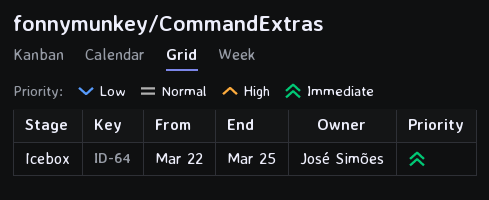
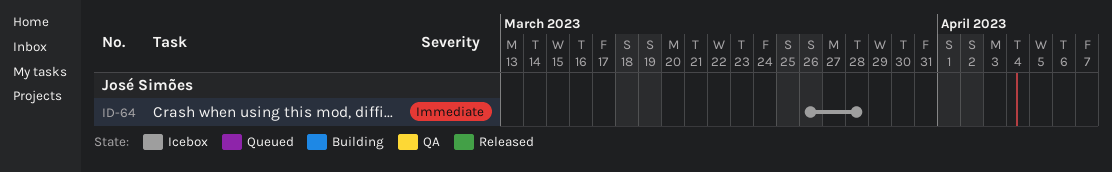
ID-64, start: Mar 22 -> Mar 26
ID-64, due: Mar 25 -> Mar 28

